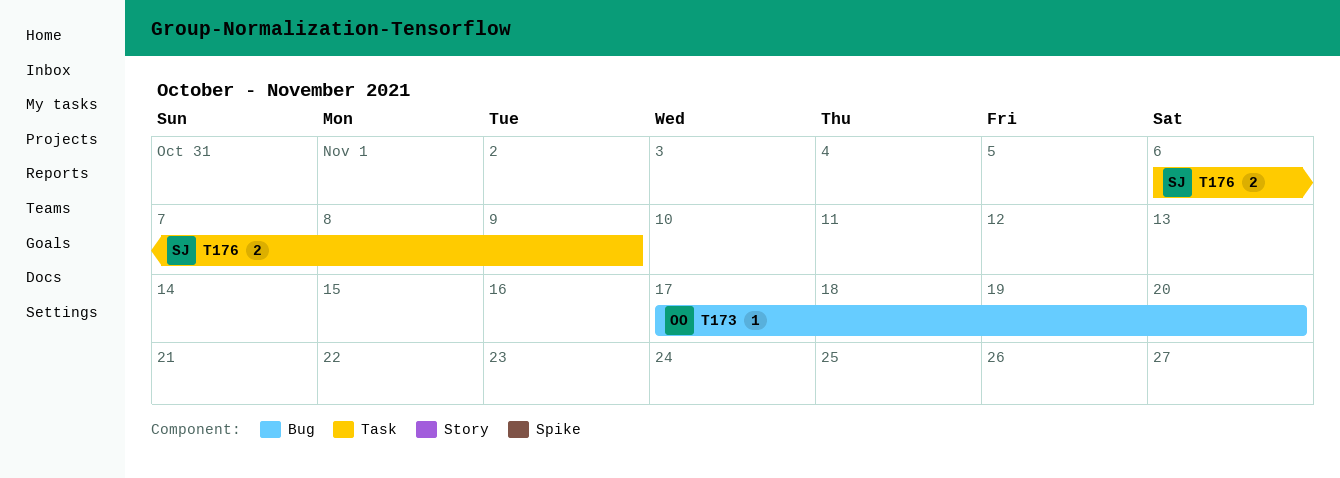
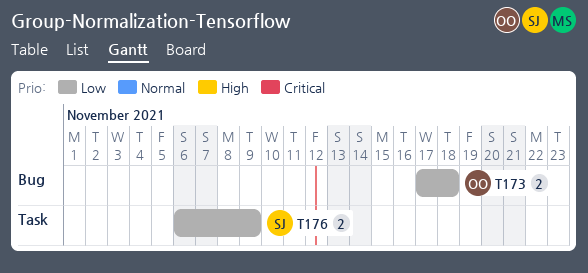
T173, estimate: 1 -> 2
T173, due: Nov 20 -> Nov 18

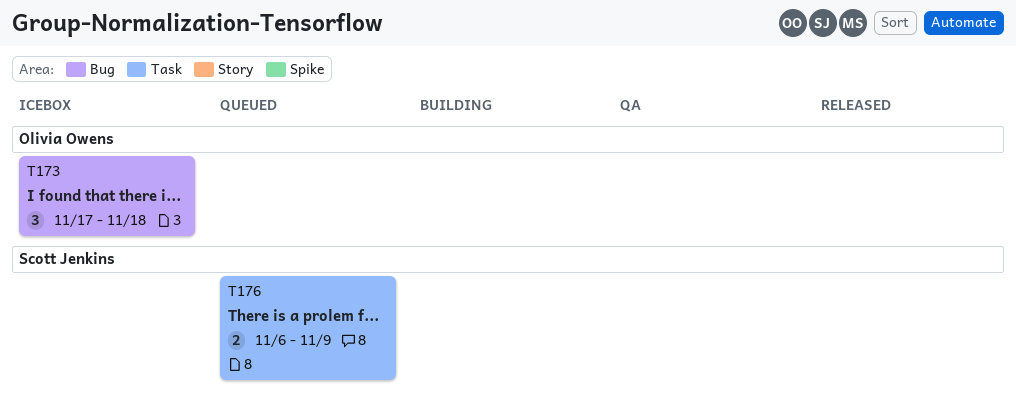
T173, estimate: 2 -> 3

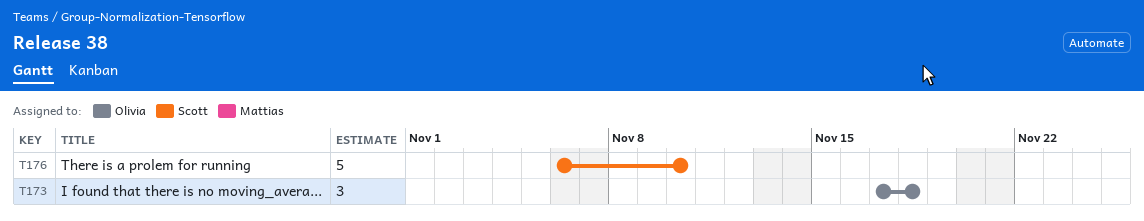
T176, estimate: 2 -> 5
T176, due: Nov 9 -> Nov 10

